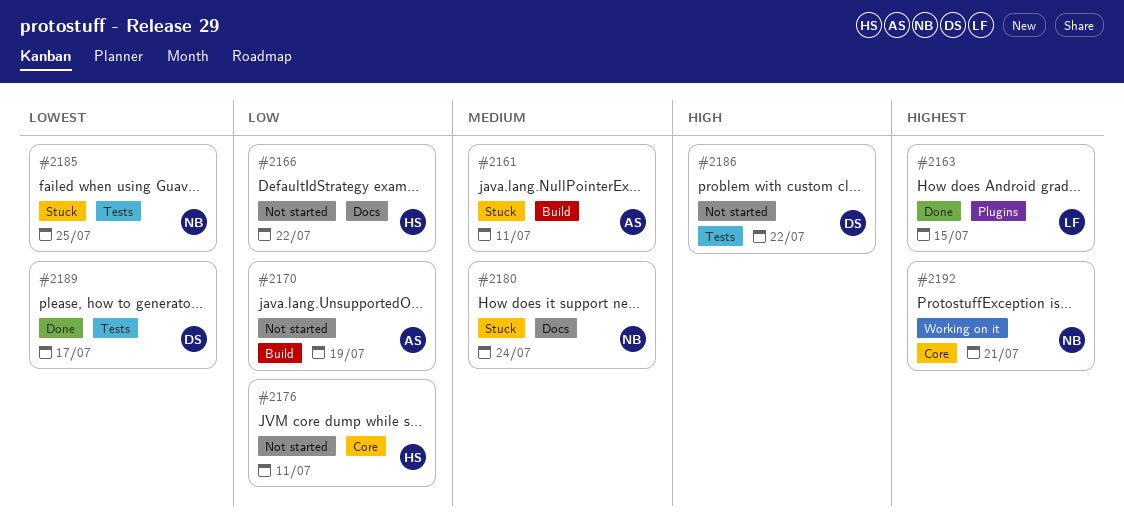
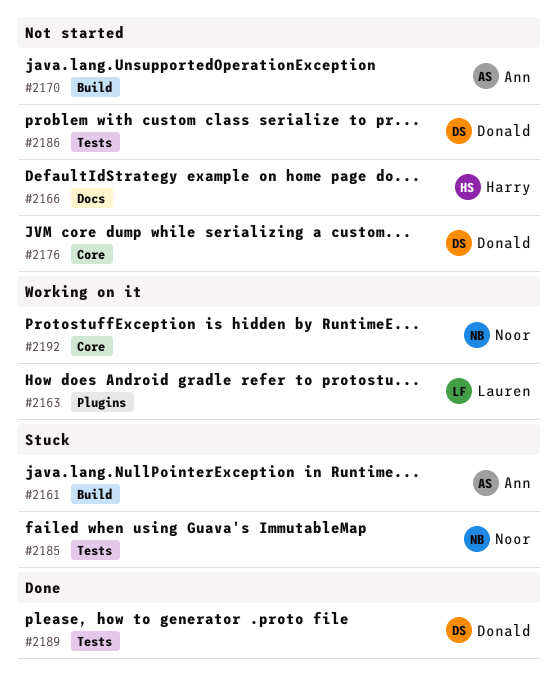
#2163, status: Done -> Working on it
#2176, owner: Harry -> Donald
#2180: present -> none

